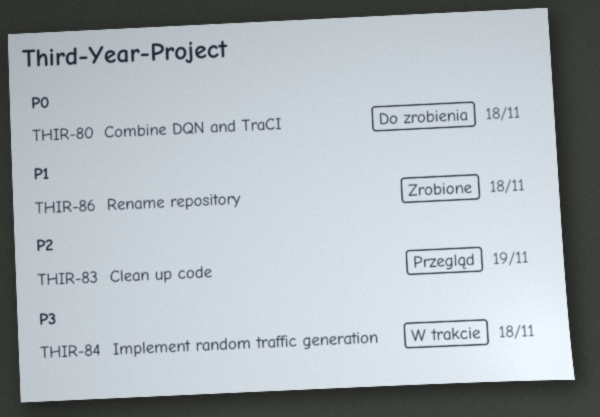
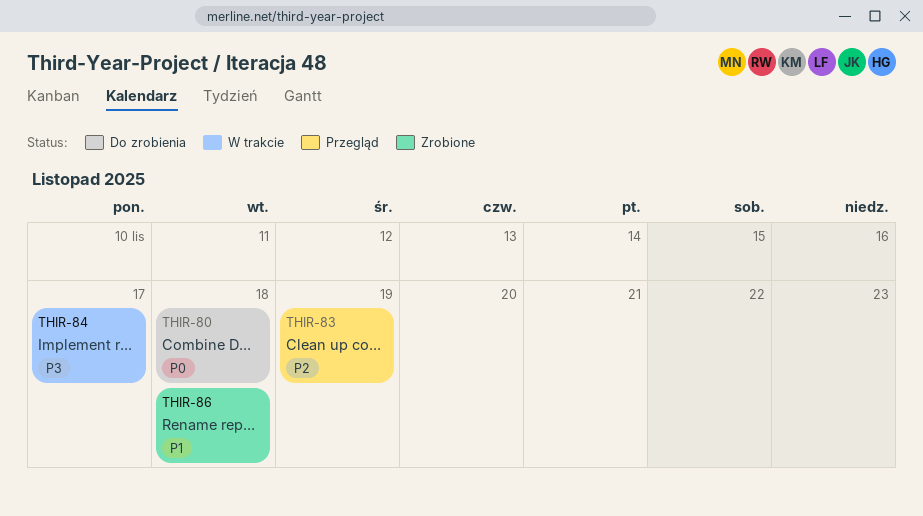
THIR-84, due: Nov 18 -> Nov 17

